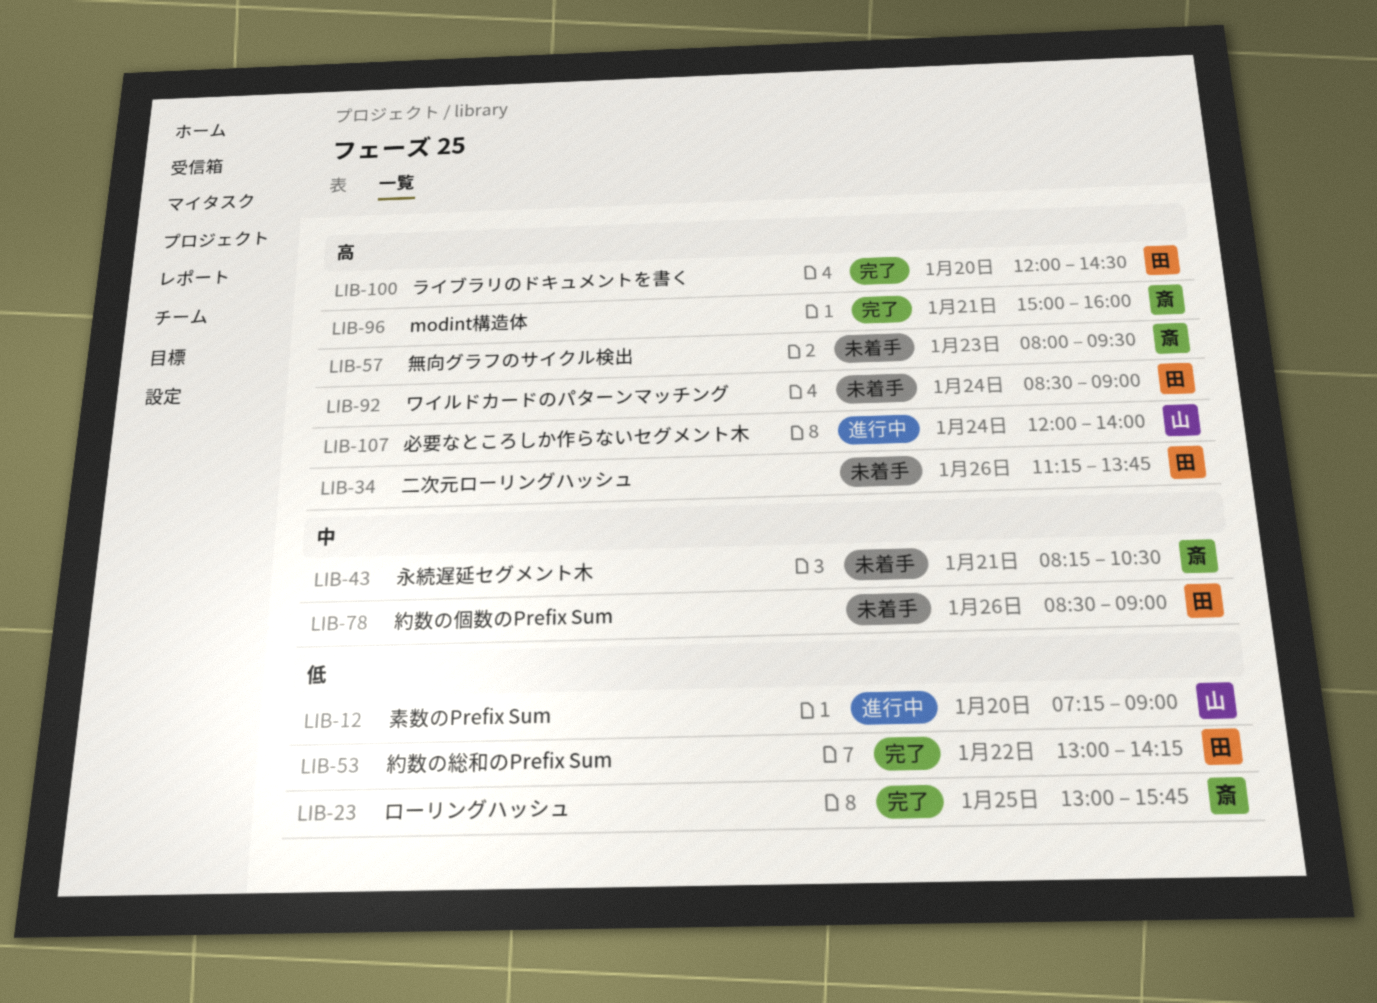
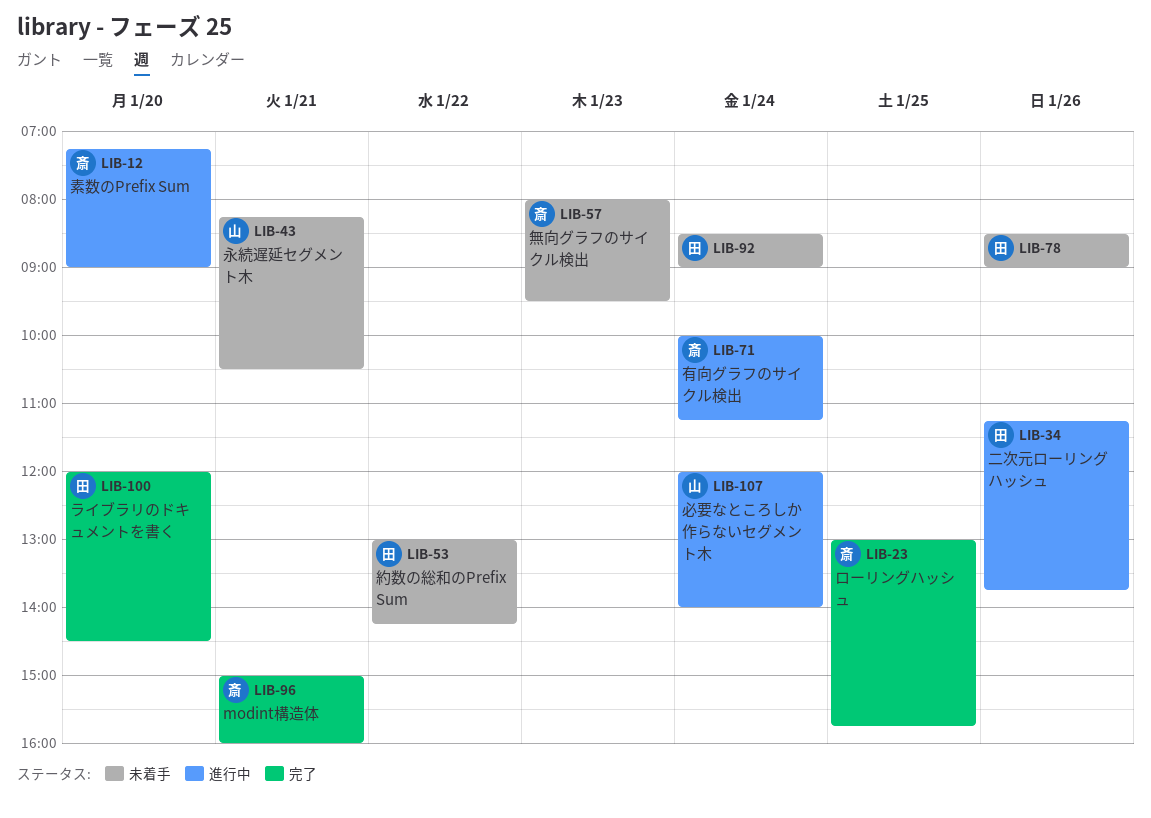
LIB-12, owner: 山 -> 斎
LIB-34, status: 未着手 -> 進行中
LIB-43, owner: 斎 -> 山
LIB-53, status: 完了 -> 未着手
LIB-71: none -> present

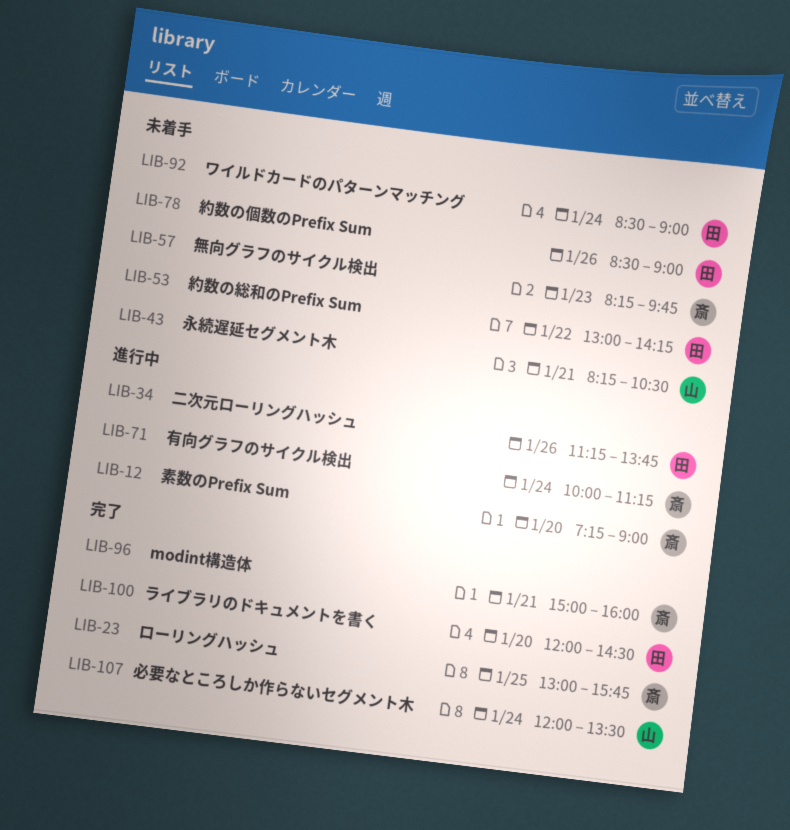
LIB-57, begins: 08:00 -> 08:15
LIB-57, ends: 09:30 -> 09:45
LIB-107, status: 進行中 -> 完了
LIB-107, ends: 14:00 -> 13:30

